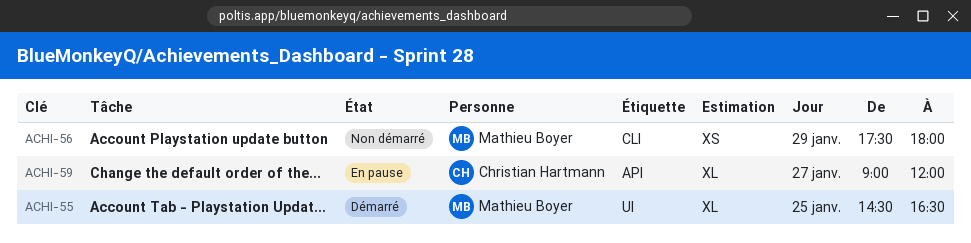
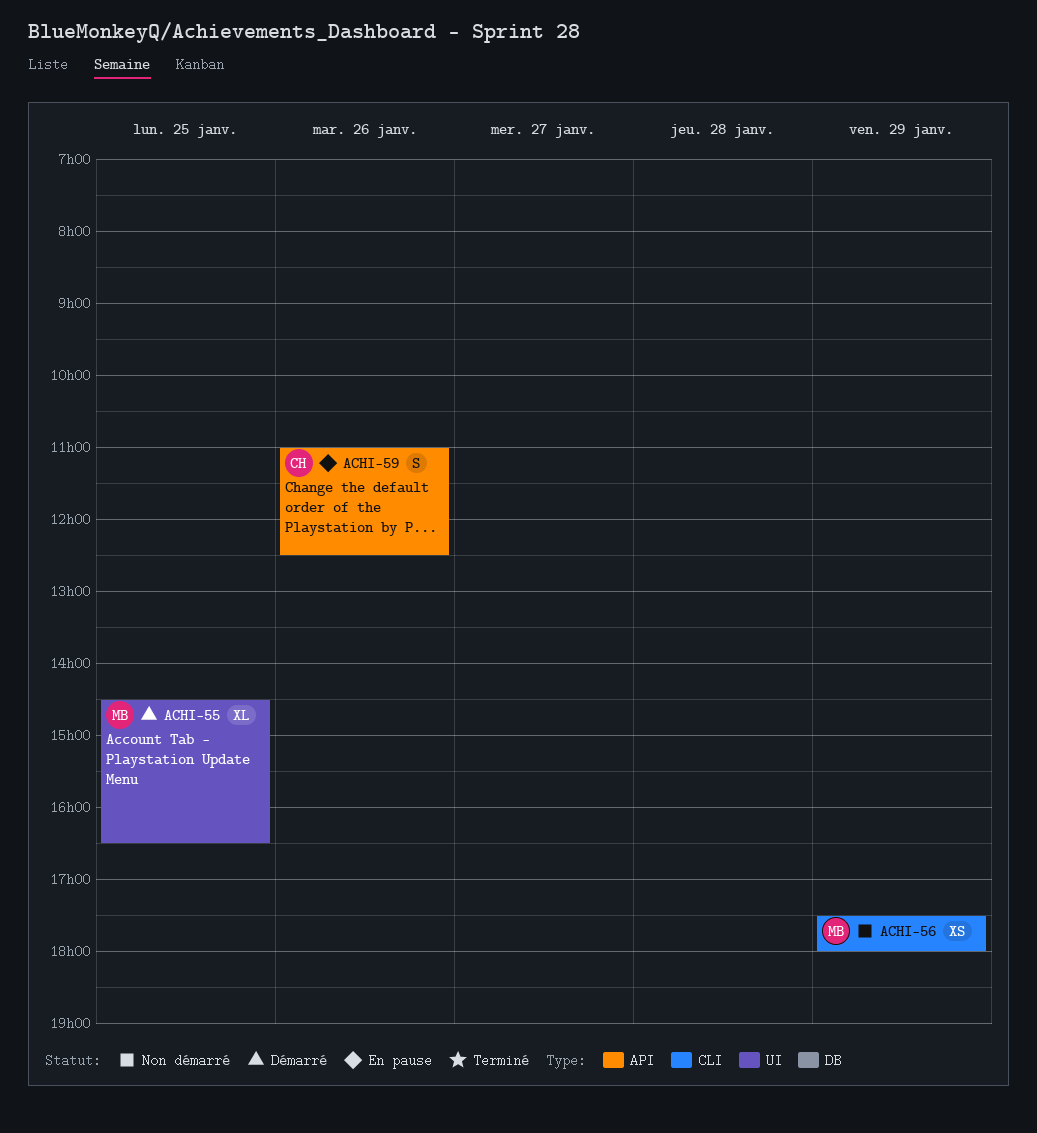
ACHI-59, estimate: XL -> S
ACHI-59, day: Jan 27 -> Jan 26
ACHI-59, begins: 09:00 -> 11:00
ACHI-59, ends: 12:00 -> 12:30

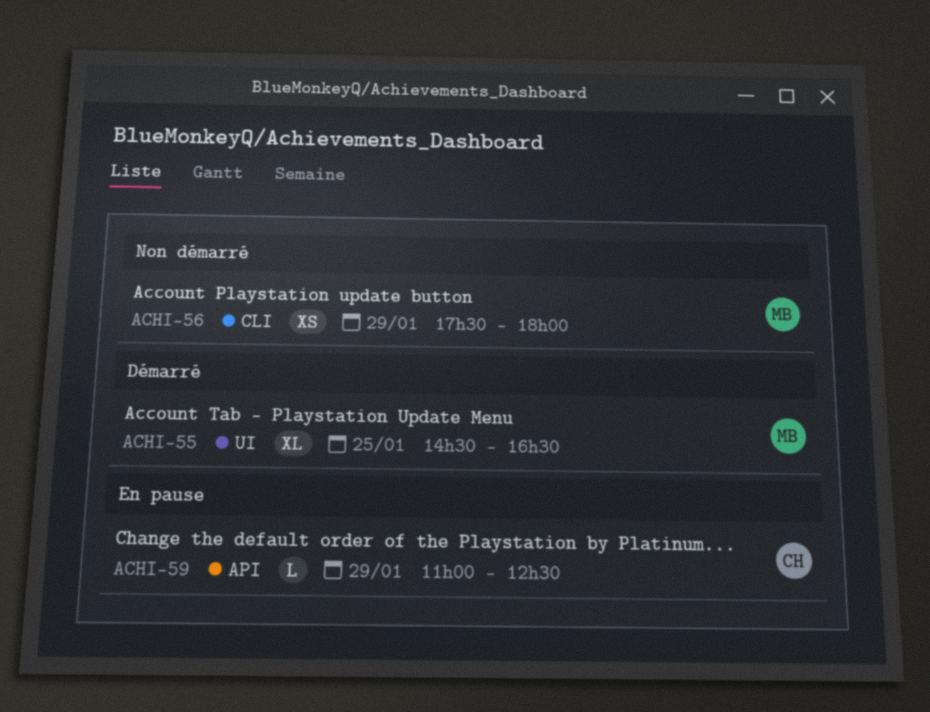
ACHI-59, estimate: S -> L
ACHI-59, day: Jan 26 -> Jan 29

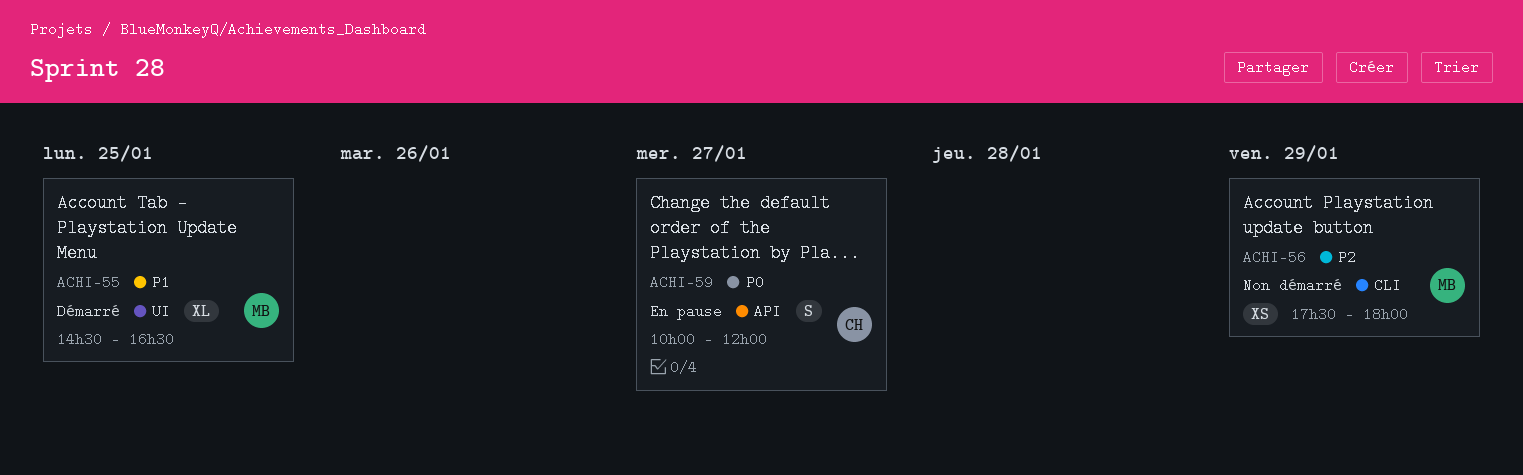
ACHI-59, estimate: L -> S
ACHI-59, day: Jan 29 -> Jan 27
ACHI-59, begins: 11:00 -> 10:00
ACHI-59, ends: 12:30 -> 12:00

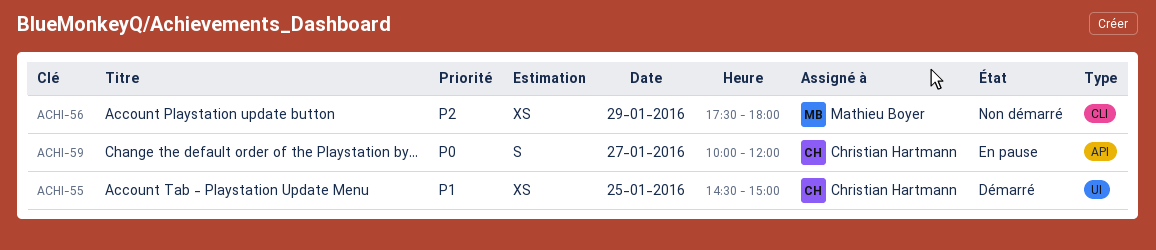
ACHI-55, owner: Mathieu Boyer -> Christian Hartmann
ACHI-55, estimate: XL -> XS
ACHI-55, ends: 16:30 -> 15:00

